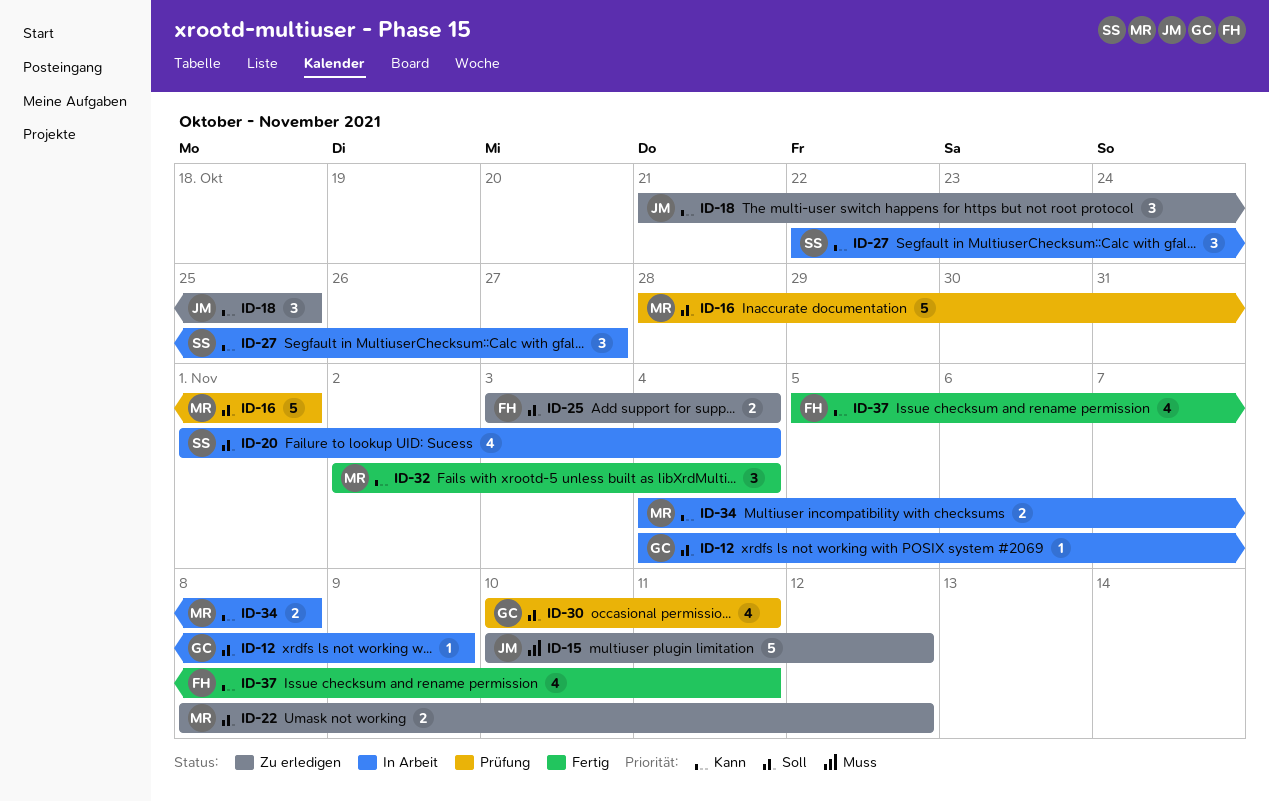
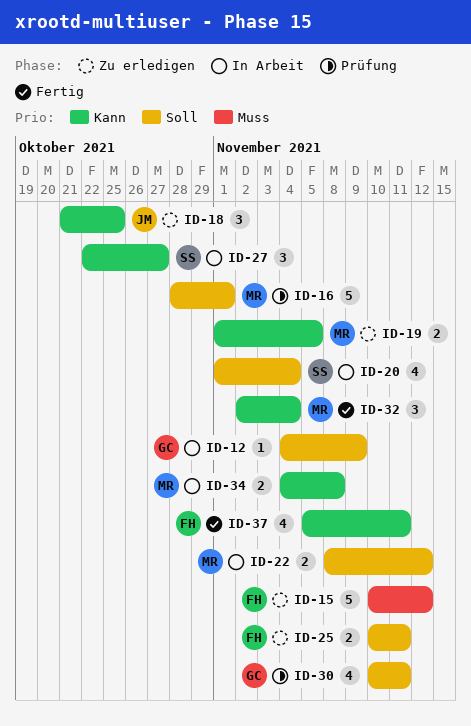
ID-15, owner: JM -> FH
ID-19: none -> present
ID-22, status: Zu erledigen -> In Arbeit
ID-25, start: Nov 3 -> Nov 10
ID-25, due: Nov 4 -> Nov 11

